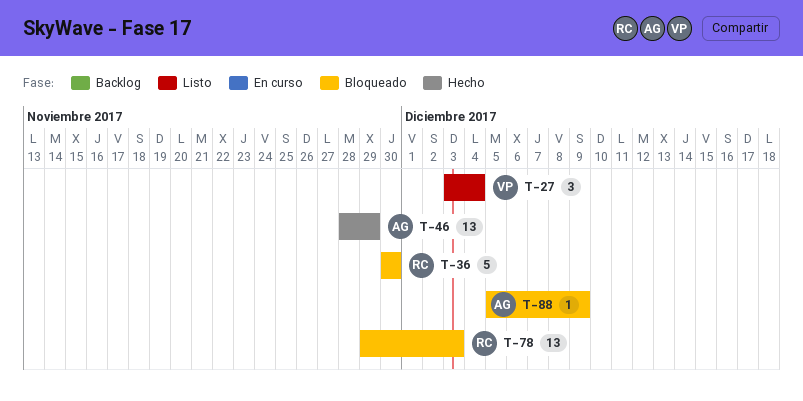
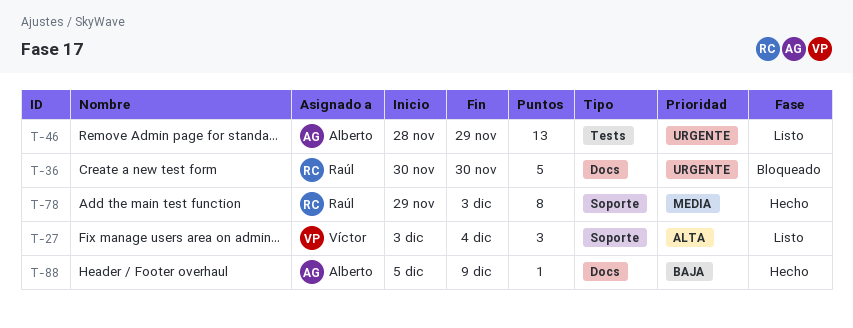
T-46, status: Hecho -> Listo
T-78, status: Bloqueado -> Hecho
T-78, estimate: 13 -> 8
T-88, status: Bloqueado -> Hecho

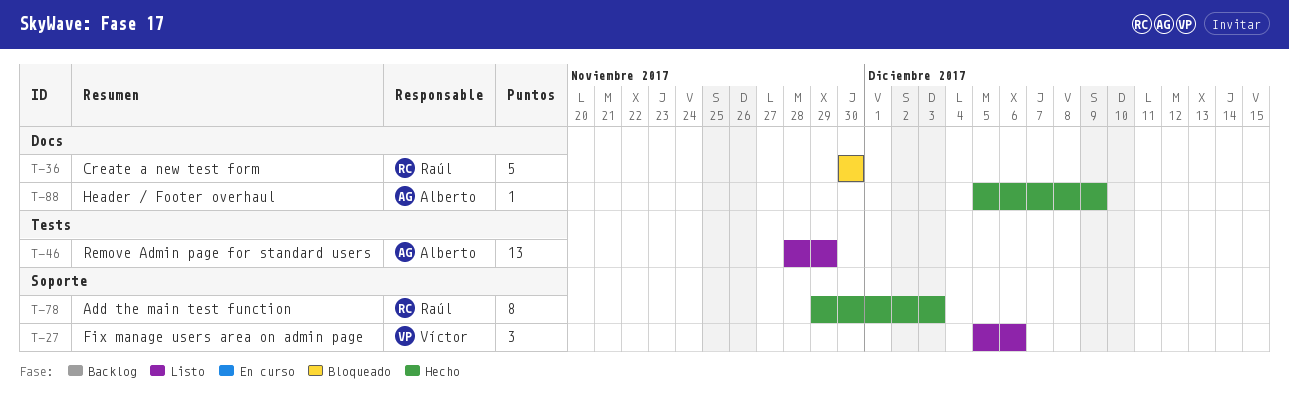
T-27, start: Dec 3 -> Dec 5
T-27, due: Dec 4 -> Dec 6

